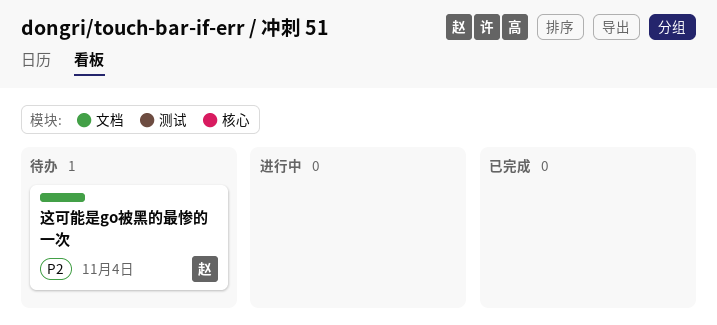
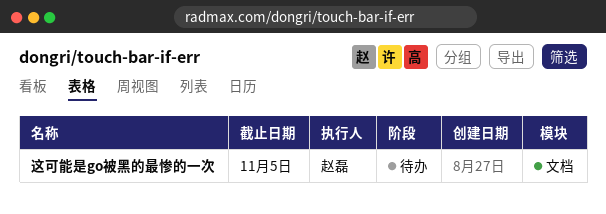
这可能是go被黑的最惨的一次, due: Nov 4 -> Nov 5

